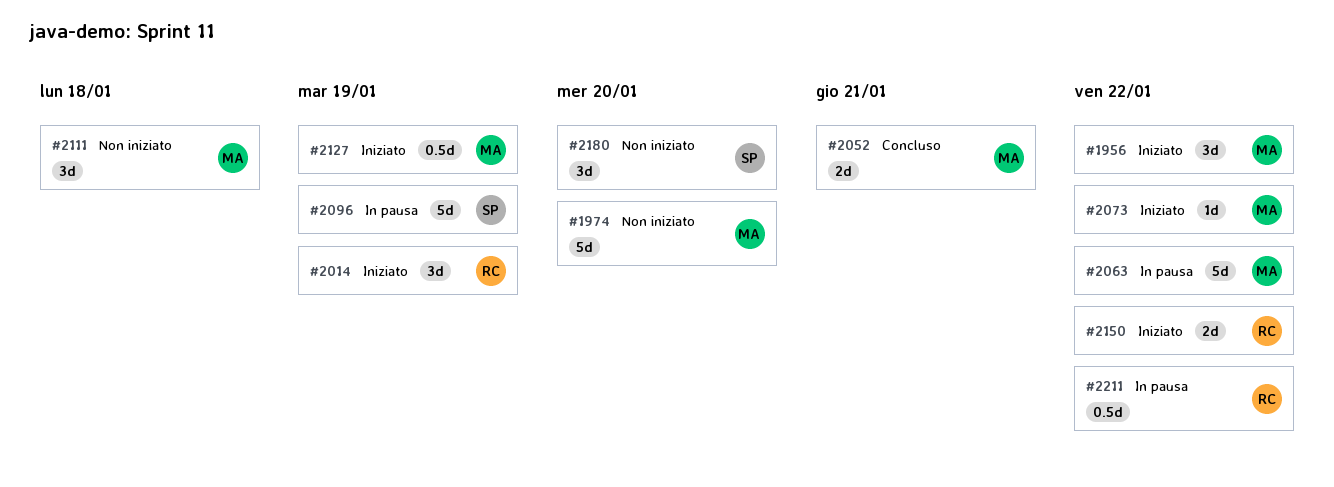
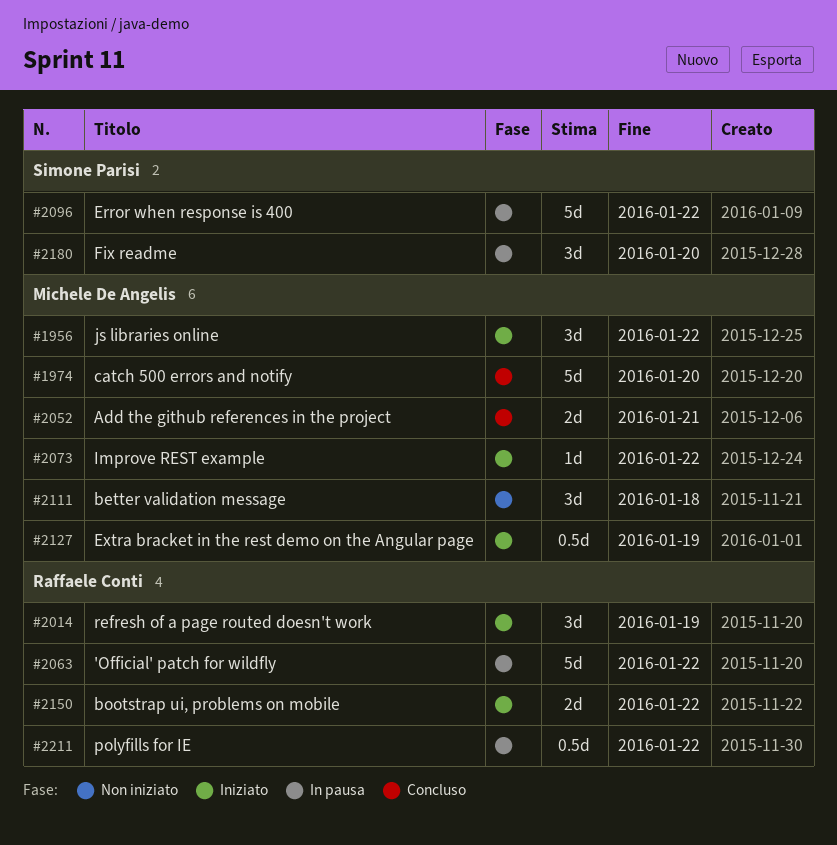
#1974, status: Non iniziato -> Concluso
#2063, owner: Michele De Angelis -> Raffaele Conti
#2096, due: Jan 19 -> Jan 22
#2180, status: Non iniziato -> In pausa

